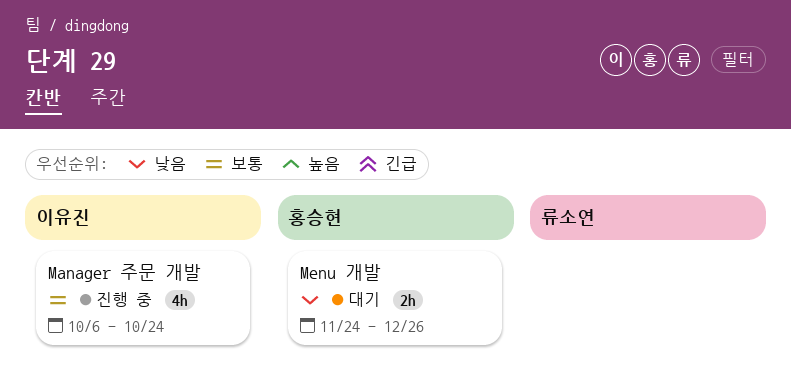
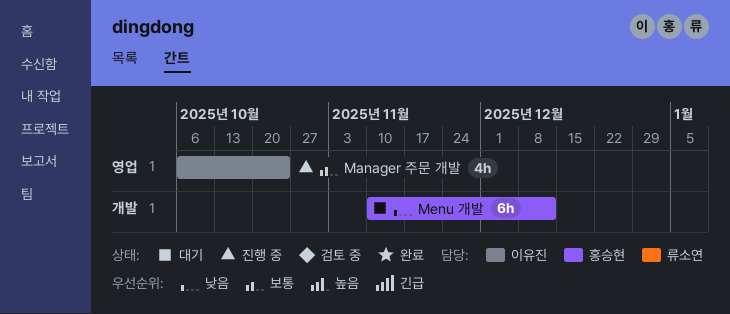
Menu 개발, estimate: 2h -> 6h
Menu 개발, start: Nov 24 -> Nov 10
Menu 개발, due: Dec 26 -> Dec 12

